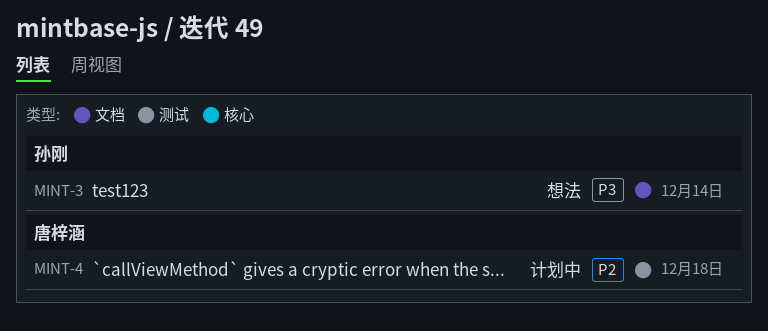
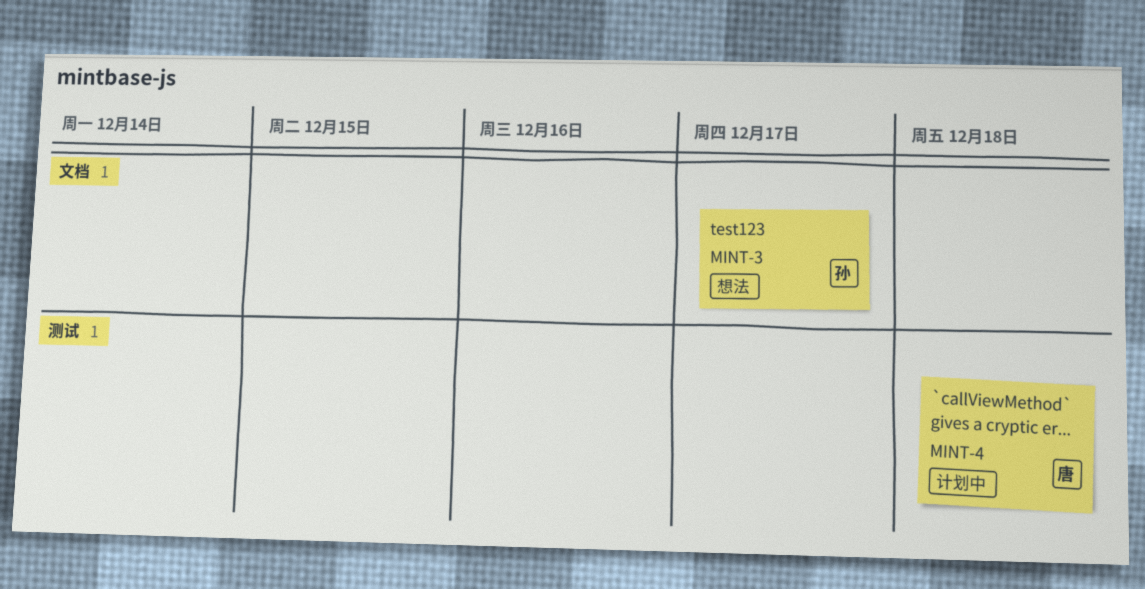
MINT-3, due: Dec 14 -> Dec 17

